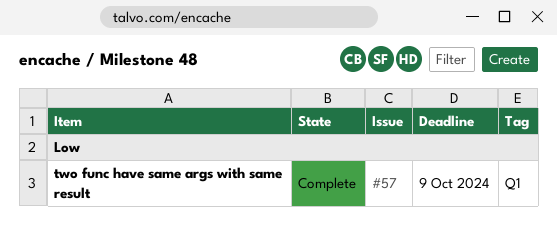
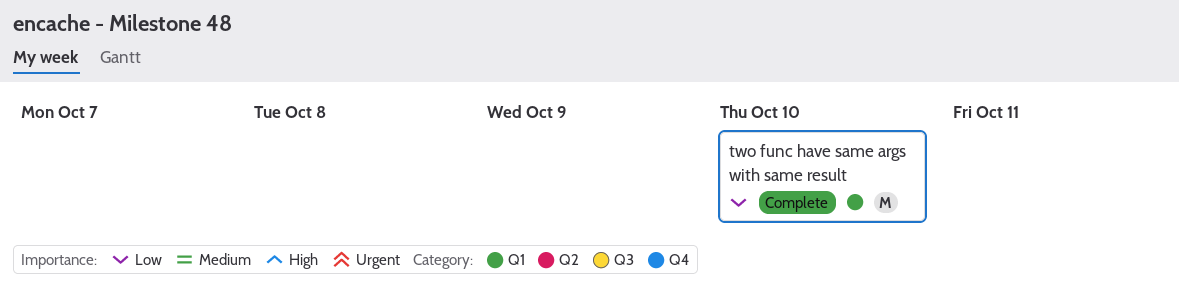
two func have same args with same result, due: Oct 9 -> Oct 10

